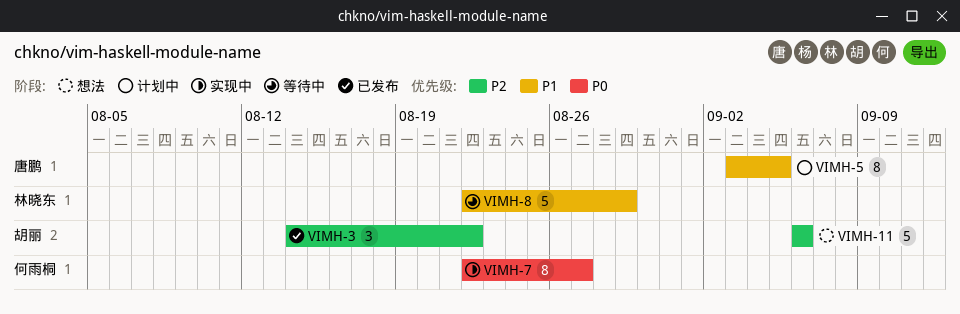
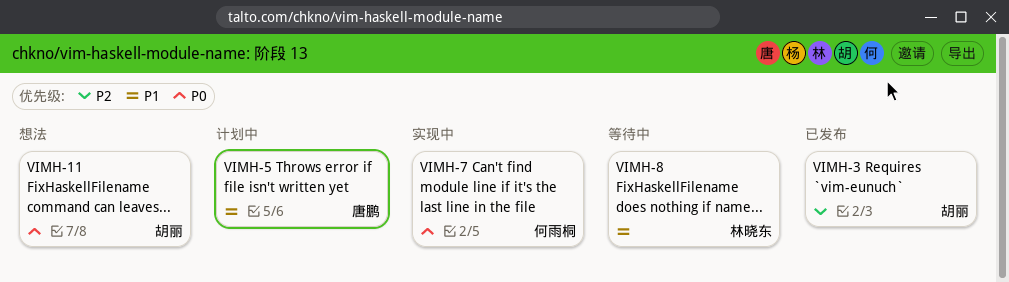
VIMH-11, priority: P2 -> P0

